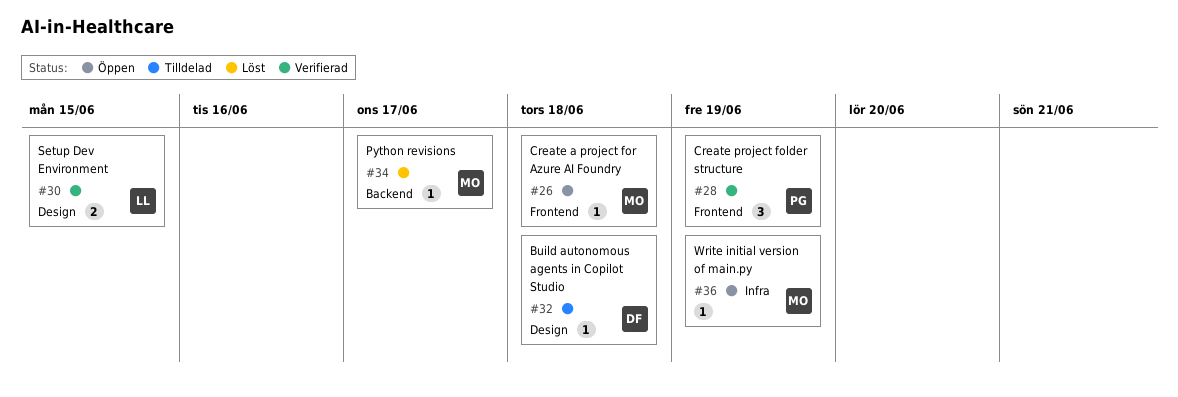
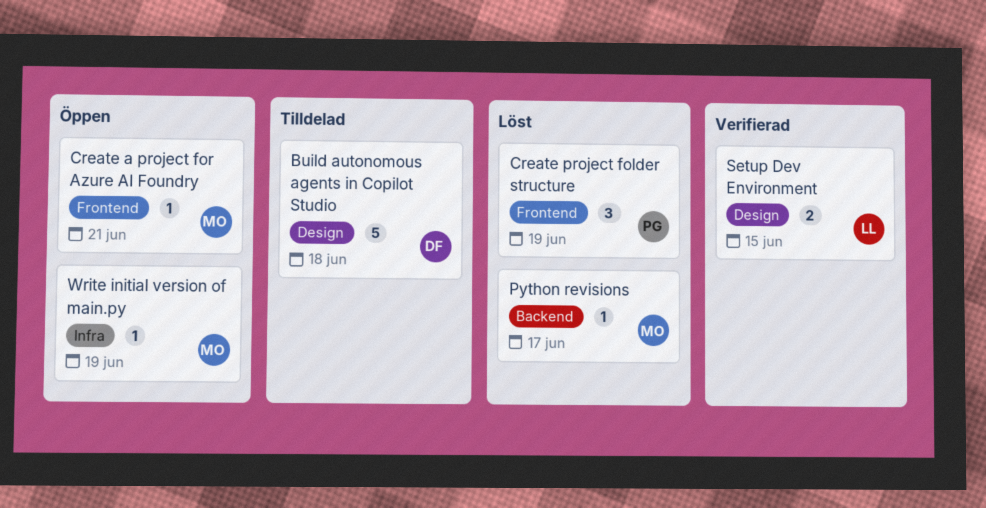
Build autonomous agents in Copilot Studio, estimate: 1 -> 5
Create a project for Azure AI Foundry, due: Jun 18 -> Jun 21
Create project folder structure, status: Verifierad -> Löst

